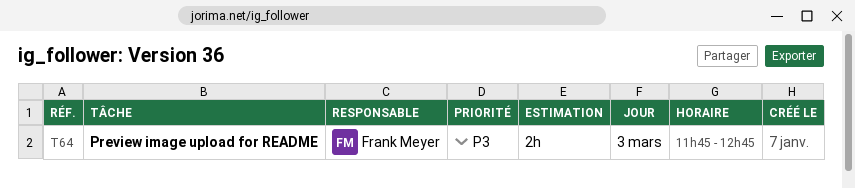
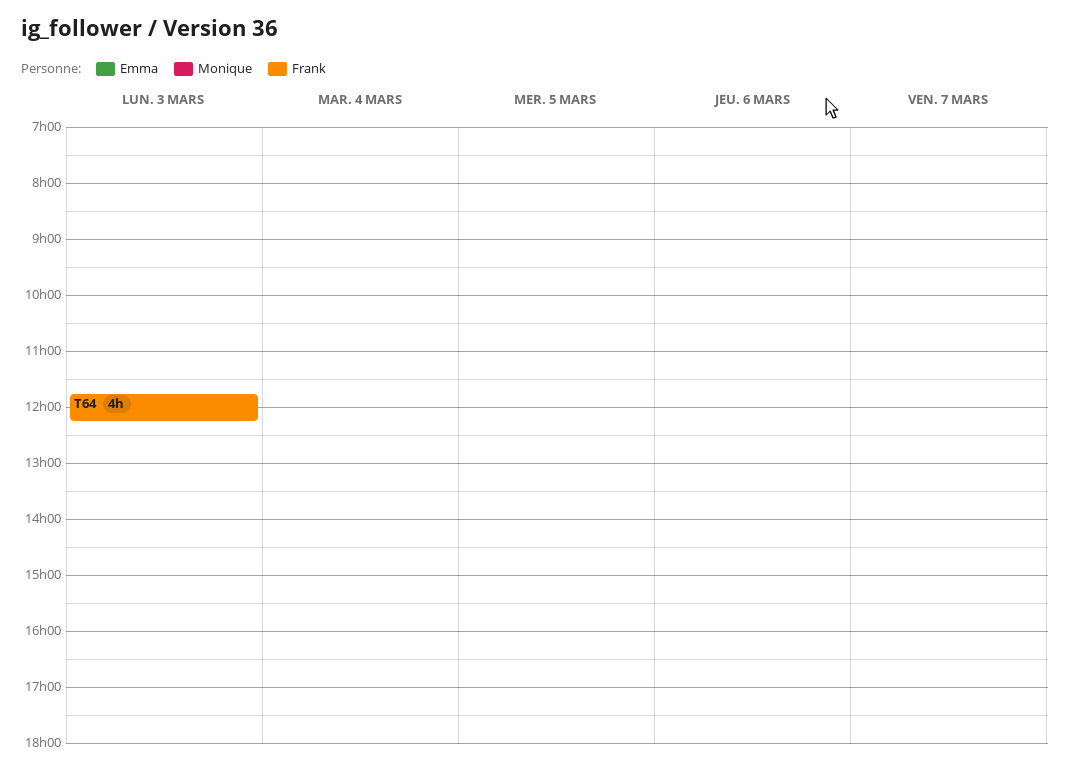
T64, estimate: 2h -> 4h
T64, ends: 12:45 -> 12:15

